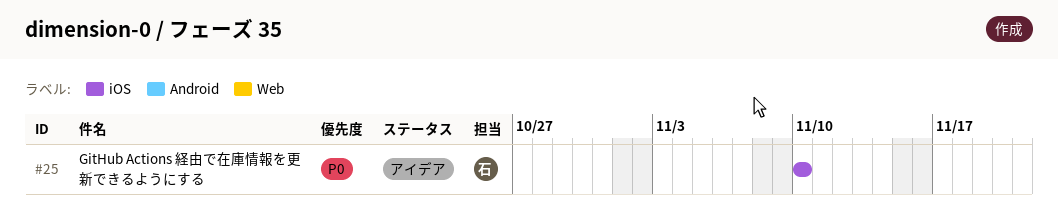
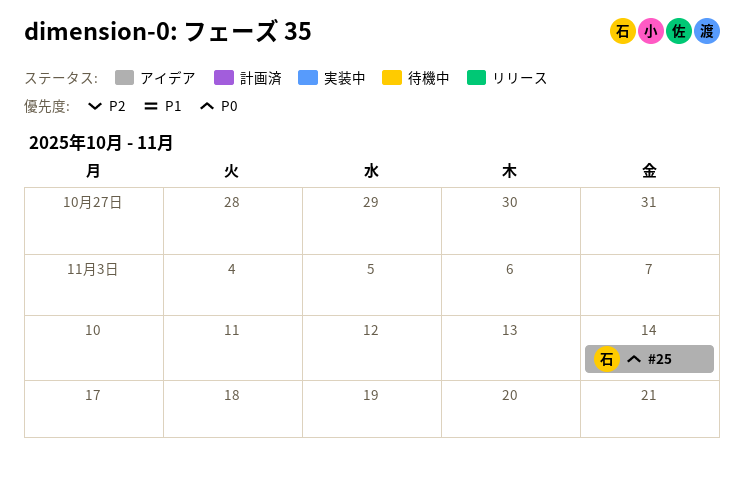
#25, start: Nov 10 -> Nov 14
#25, due: Nov 10 -> Nov 14

